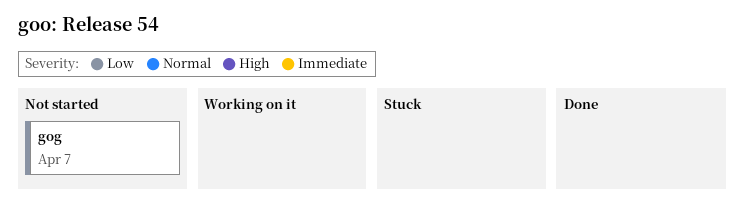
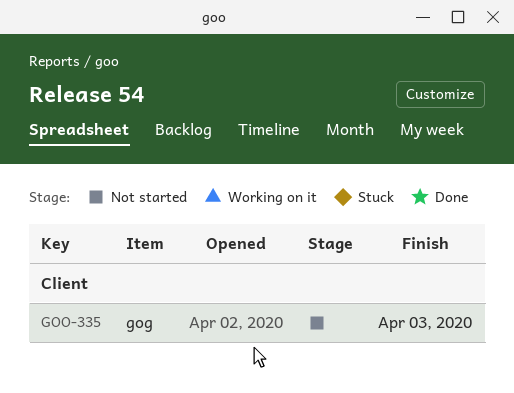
gog, due: Apr 7 -> Apr 3

